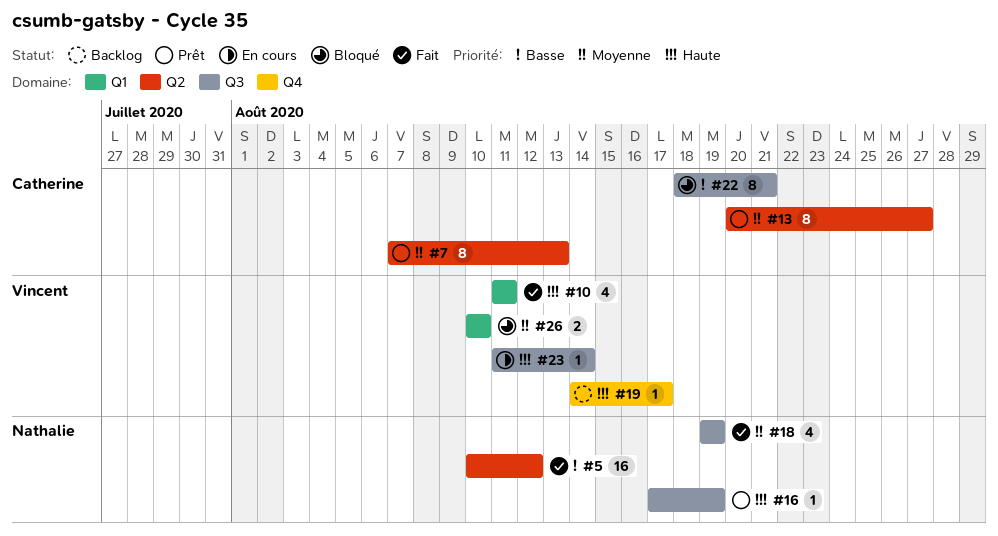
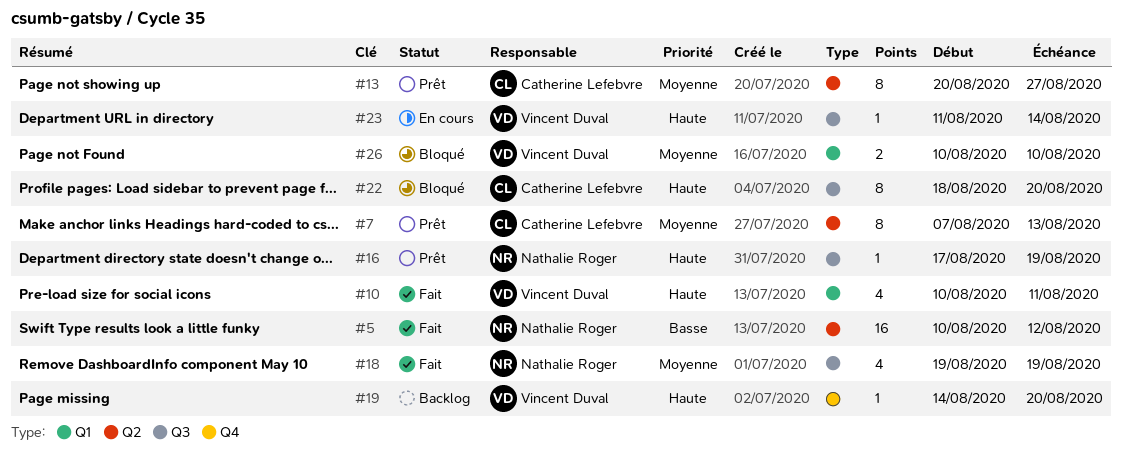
#10, start: Aug 11 -> Aug 10
#19, due: Aug 17 -> Aug 20
#22, priority: Basse -> Haute
#22, due: Aug 21 -> Aug 20

